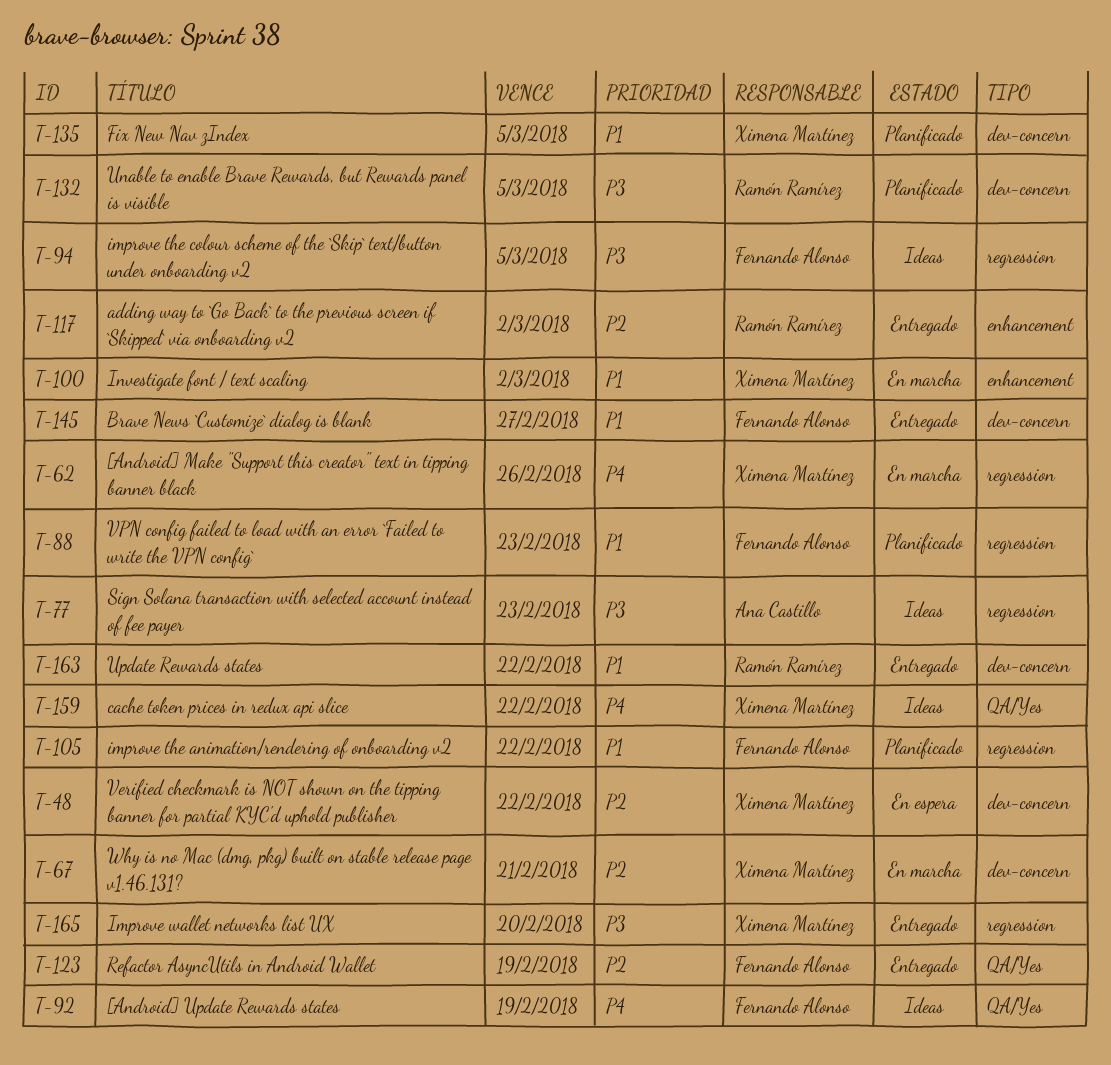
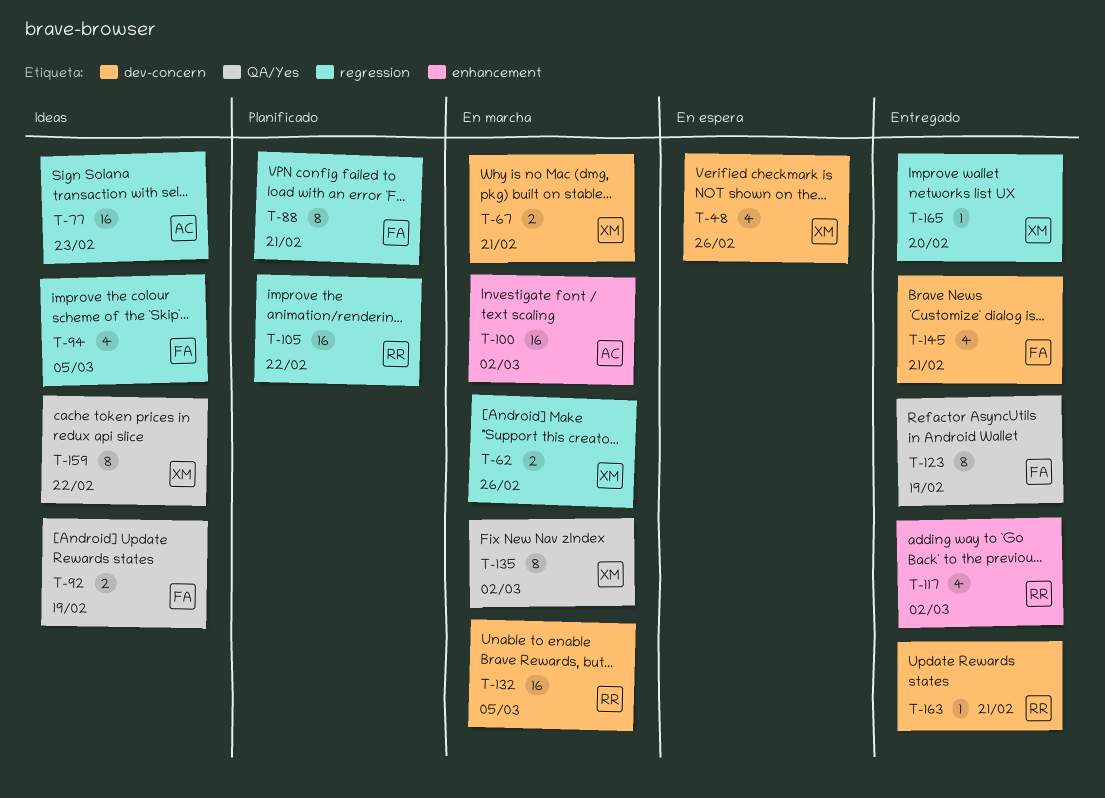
T-48, due: Feb 22 -> Feb 26
T-88, due: Feb 23 -> Feb 21
T-100, owner: Ximena Martínez -> Ana Castillo
T-105, owner: Fernando Alonso -> Ramón Ramírez
T-132, status: Planificado -> En marcha
T-135, status: Planificado -> En marcha
T-135, label: dev-concern -> QA/Yes
T-135, due: Mar 5 -> Mar 2
T-145, due: Feb 27 -> Feb 21
T-163, due: Feb 22 -> Feb 21

